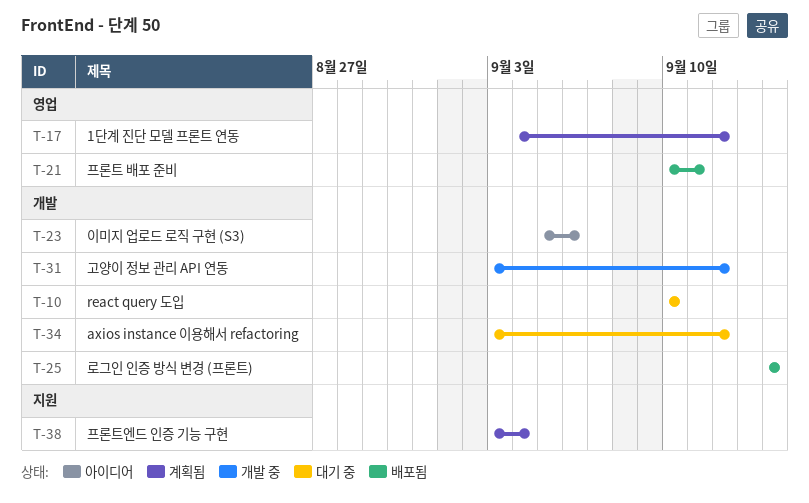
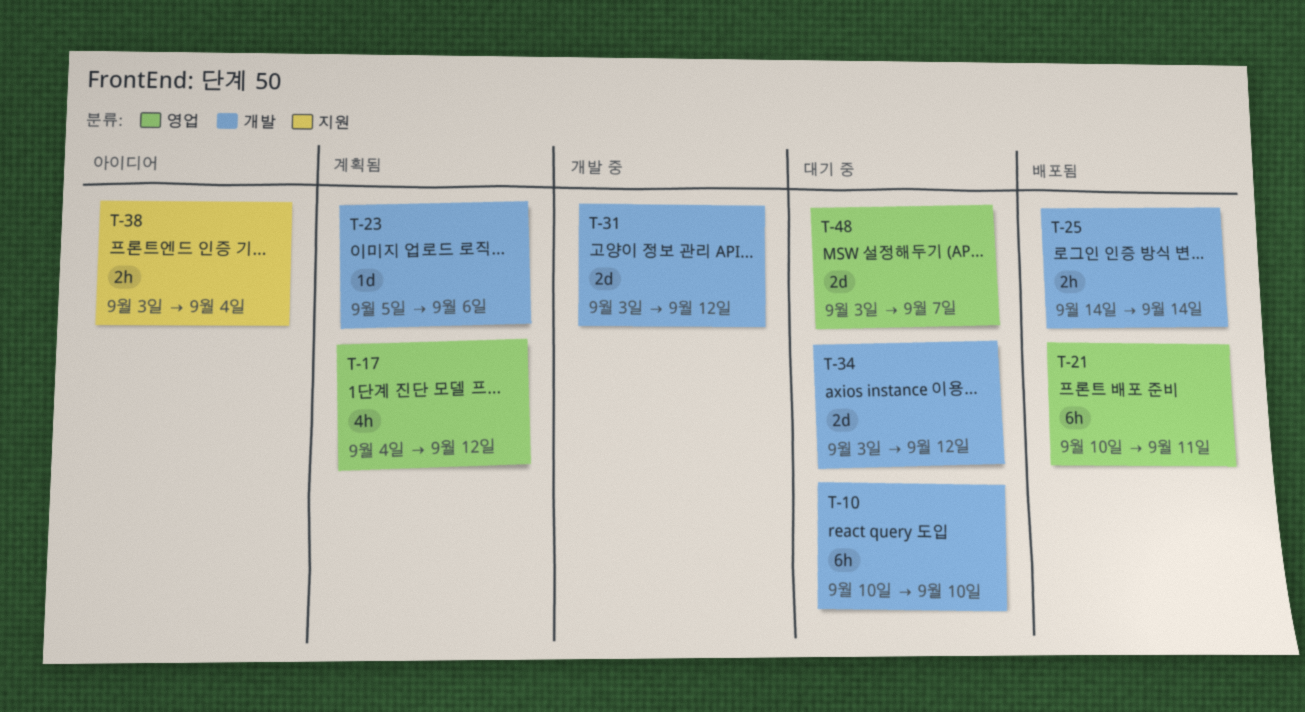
T-23, status: 아이디어 -> 계획됨
T-38, status: 계획됨 -> 아이디어
T-48: none -> present

